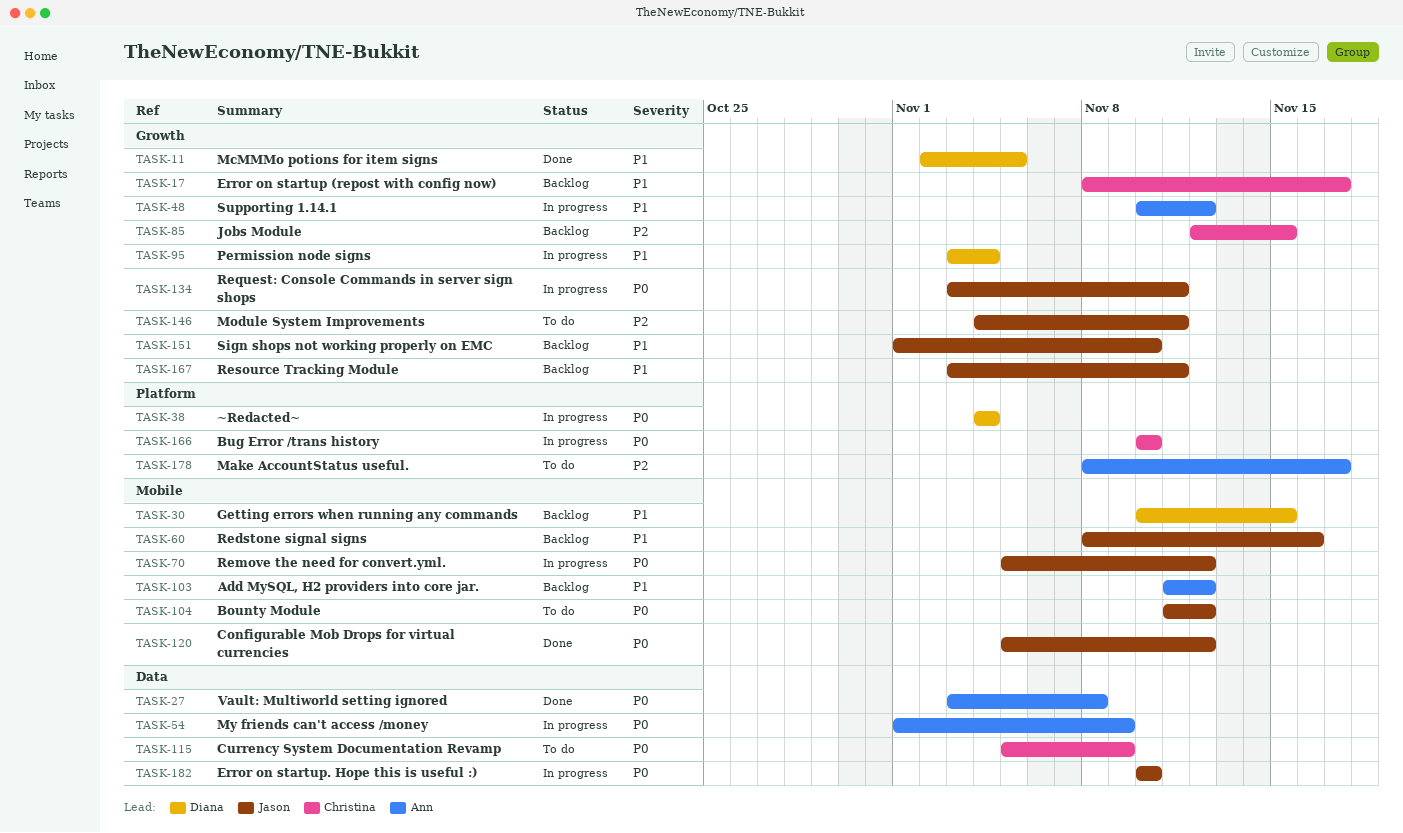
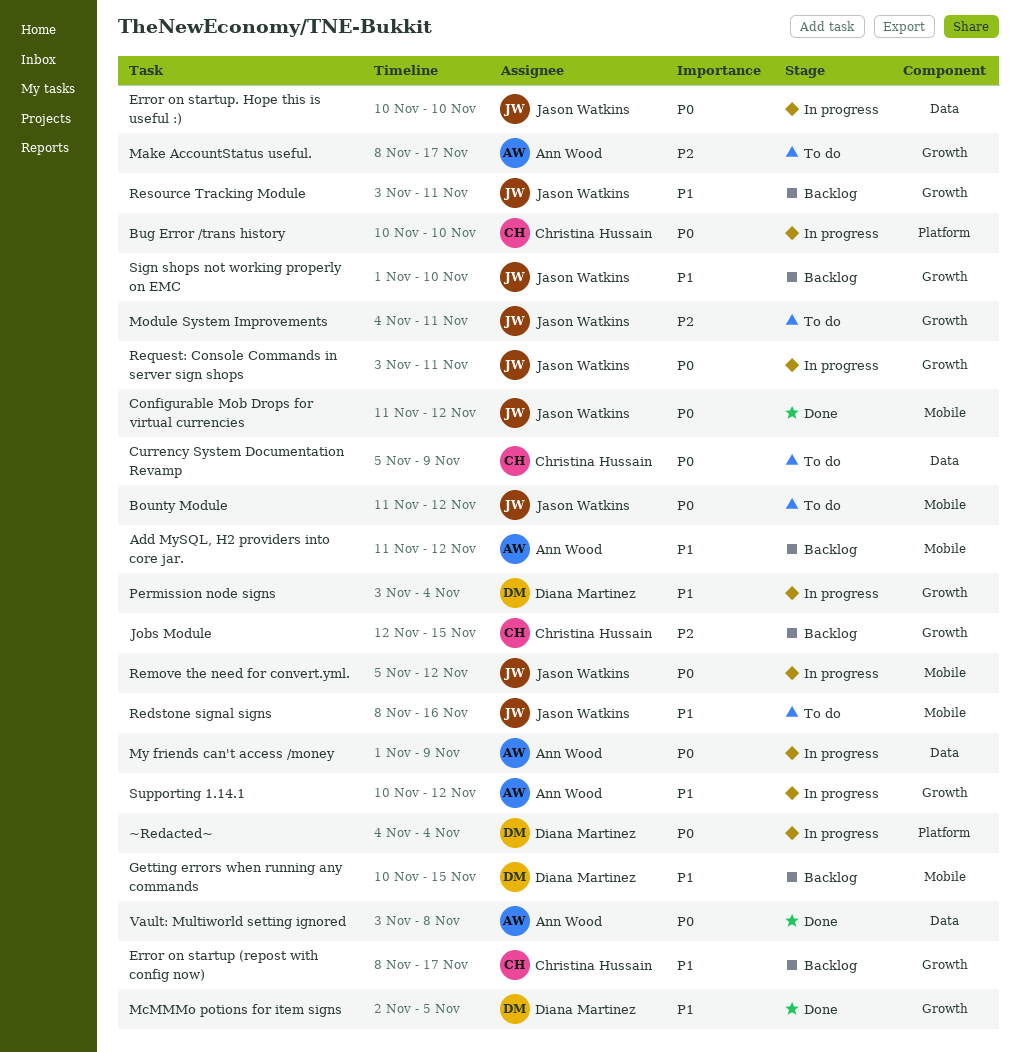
Configurable Mob Drops for virtual currencies, start: Nov 5 -> Nov 11
Make AccountStatus useful., label: Platform -> Growth
Redstone signal signs, status: Backlog -> To do

